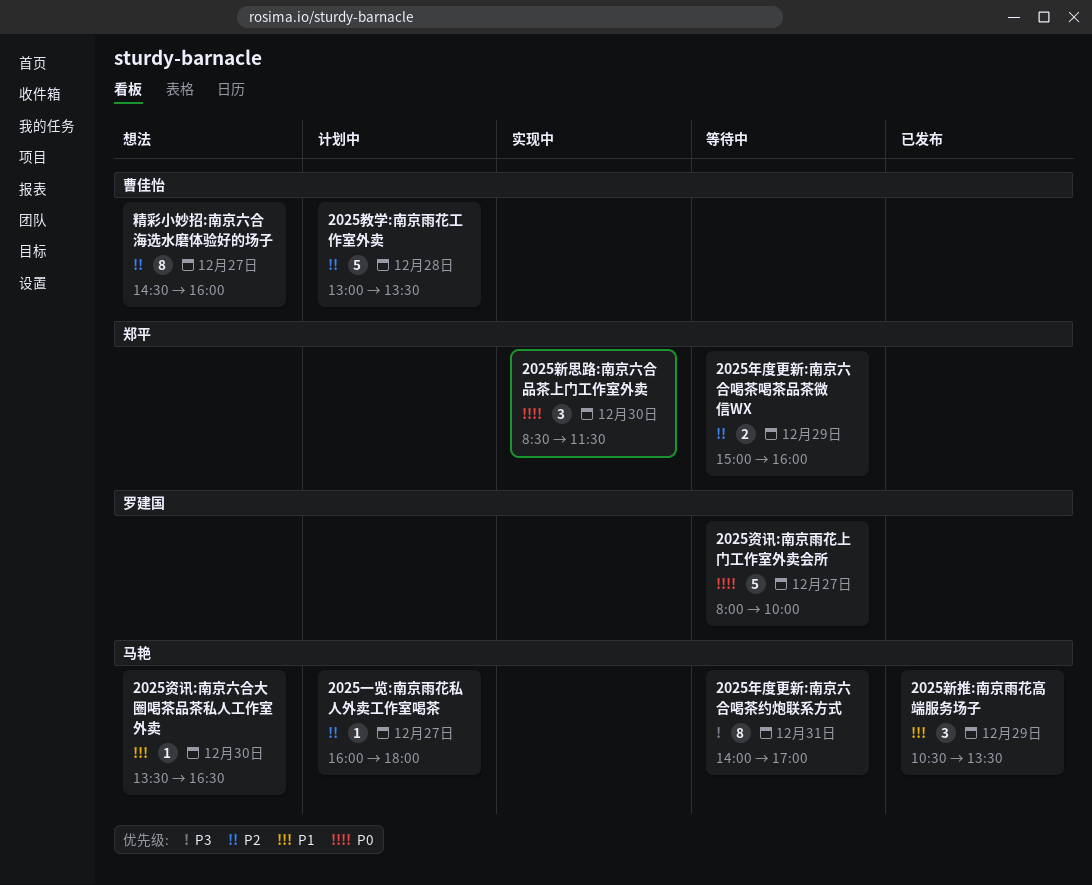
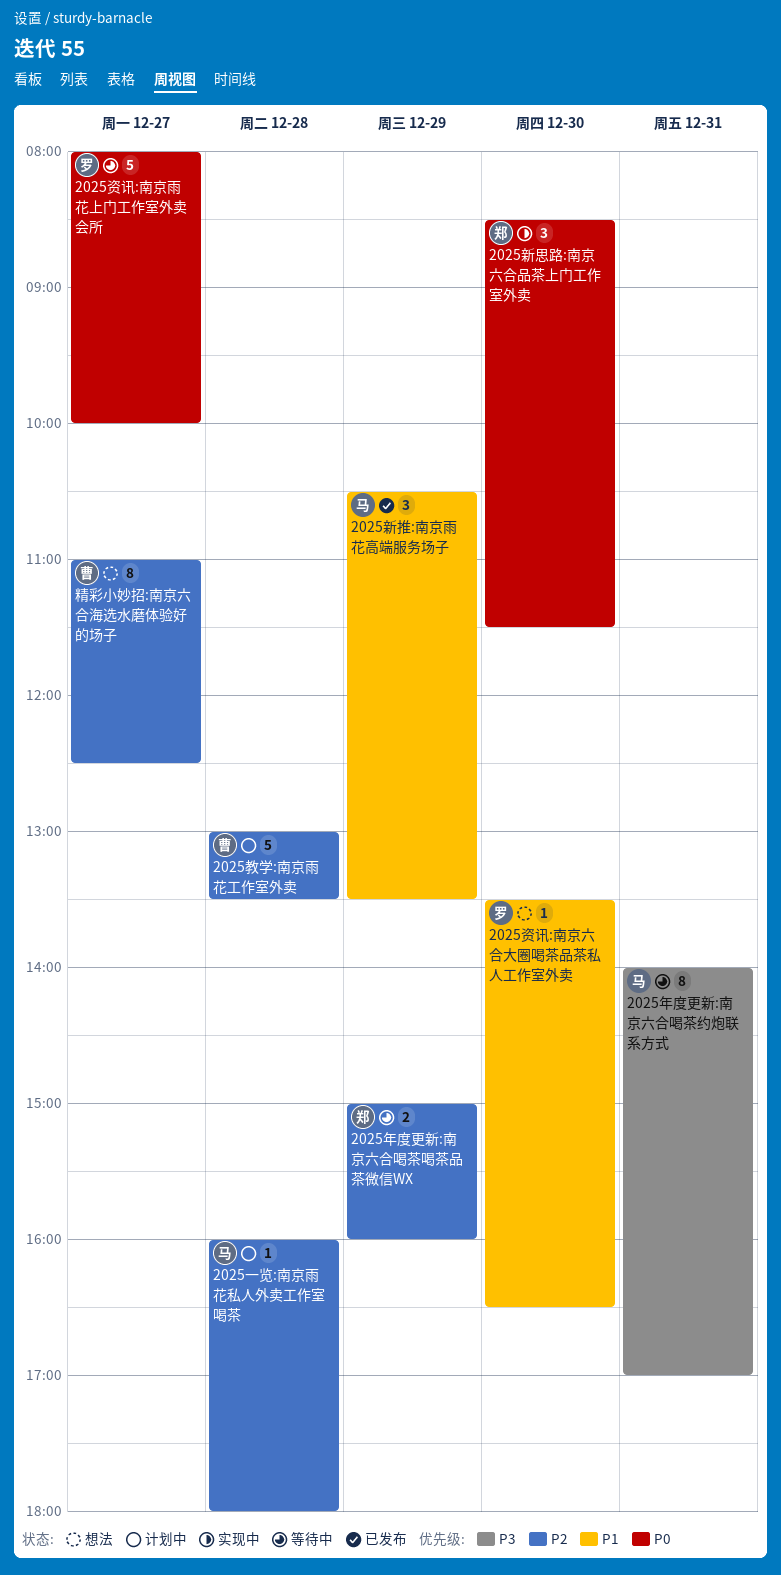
2025一览:南京雨花私人外卖工作室喝茶, day: Dec 27 -> Dec 28
2025资讯:南京六合大圈喝茶品茶私人工作室外卖, owner: 马艳 -> 罗建国
精彩小妙招:南京六合海选水磨体验好的场子, begins: 14:30 -> 11:00
精彩小妙招:南京六合海选水磨体验好的场子, ends: 16:00 -> 12:30

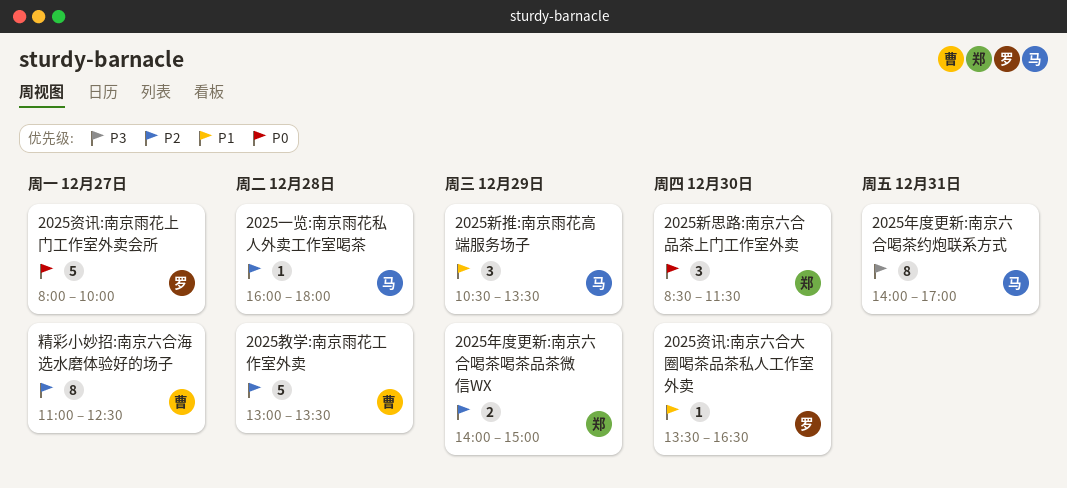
2025年度更新:南京六合喝茶喝茶品茶微信WX, begins: 15:00 -> 14:00
2025年度更新:南京六合喝茶喝茶品茶微信WX, ends: 16:00 -> 15:00

